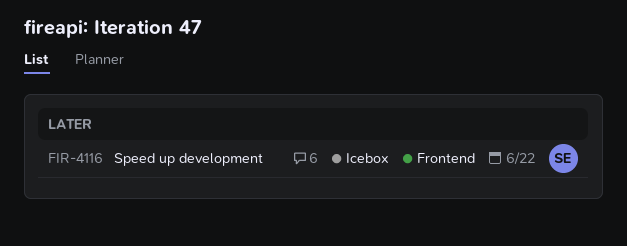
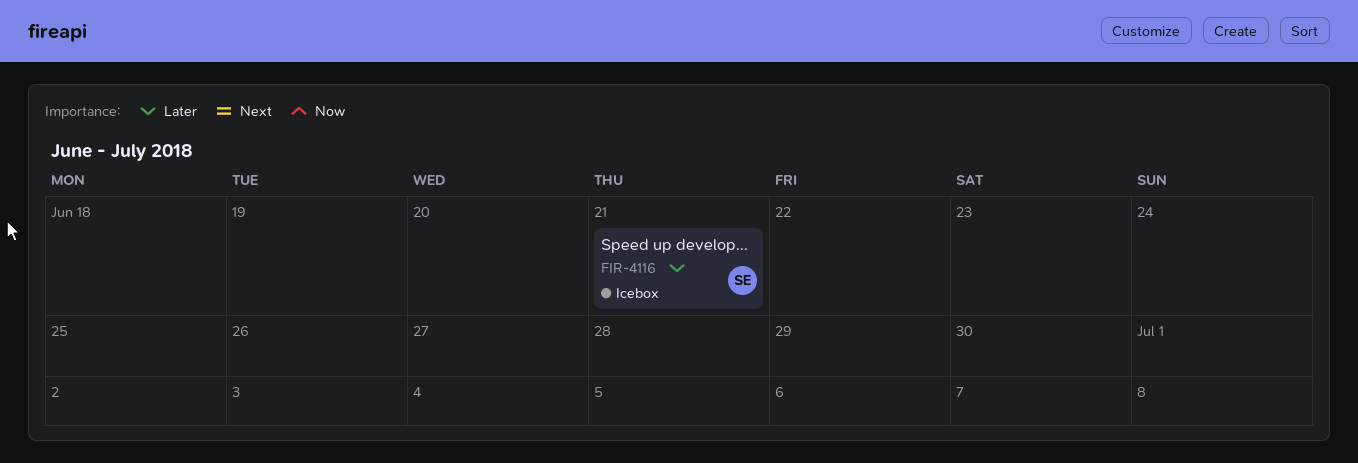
FIR-4116, due: Jun 22 -> Jun 21

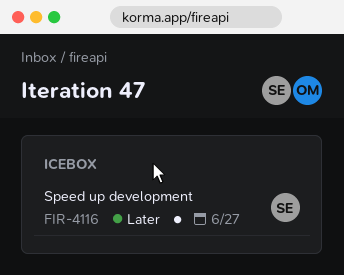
FIR-4116, due: Jun 21 -> Jun 27

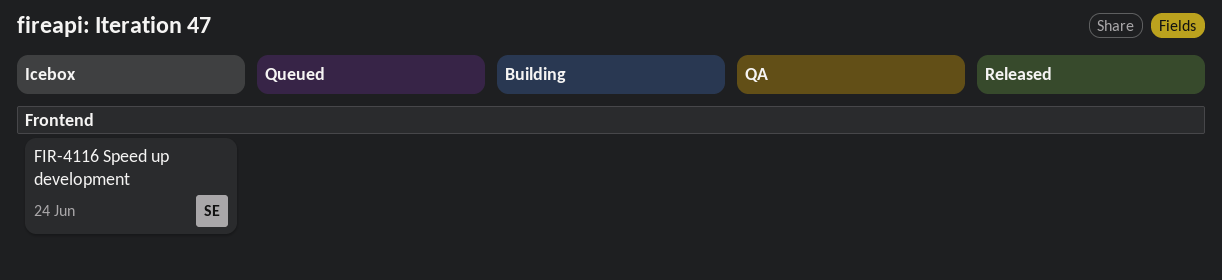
FIR-4116, due: Jun 27 -> Jun 24

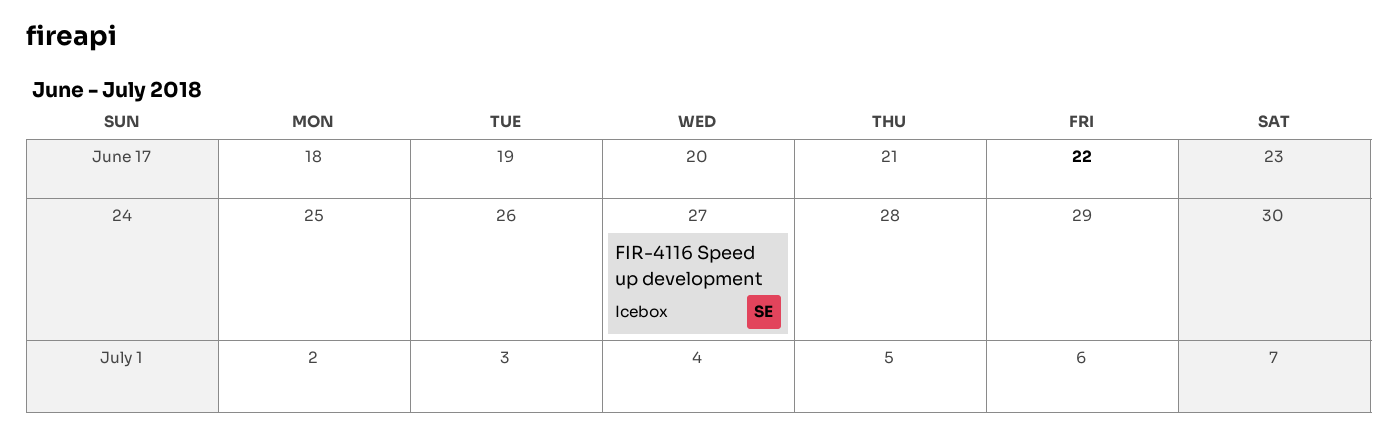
FIR-4116, due: Jun 24 -> Jun 27

